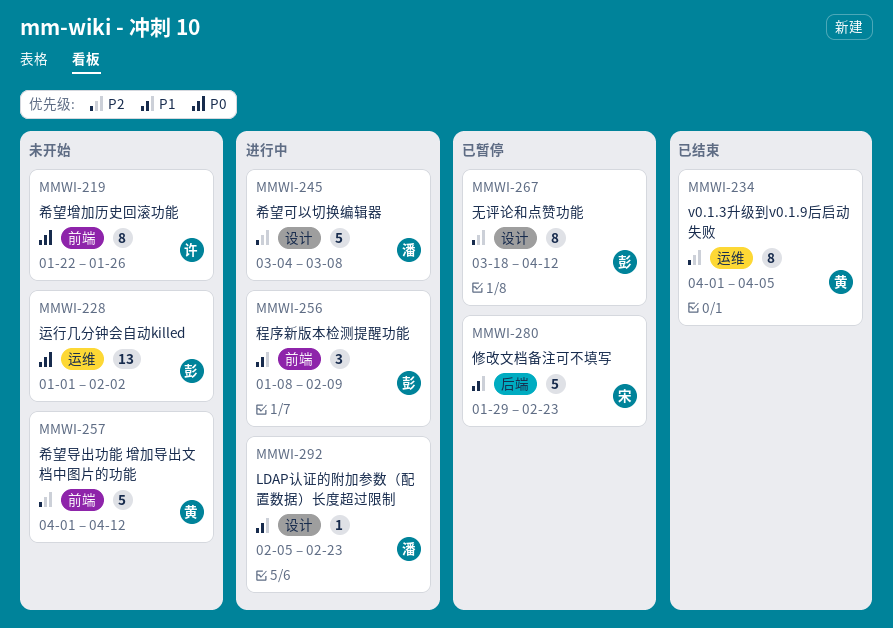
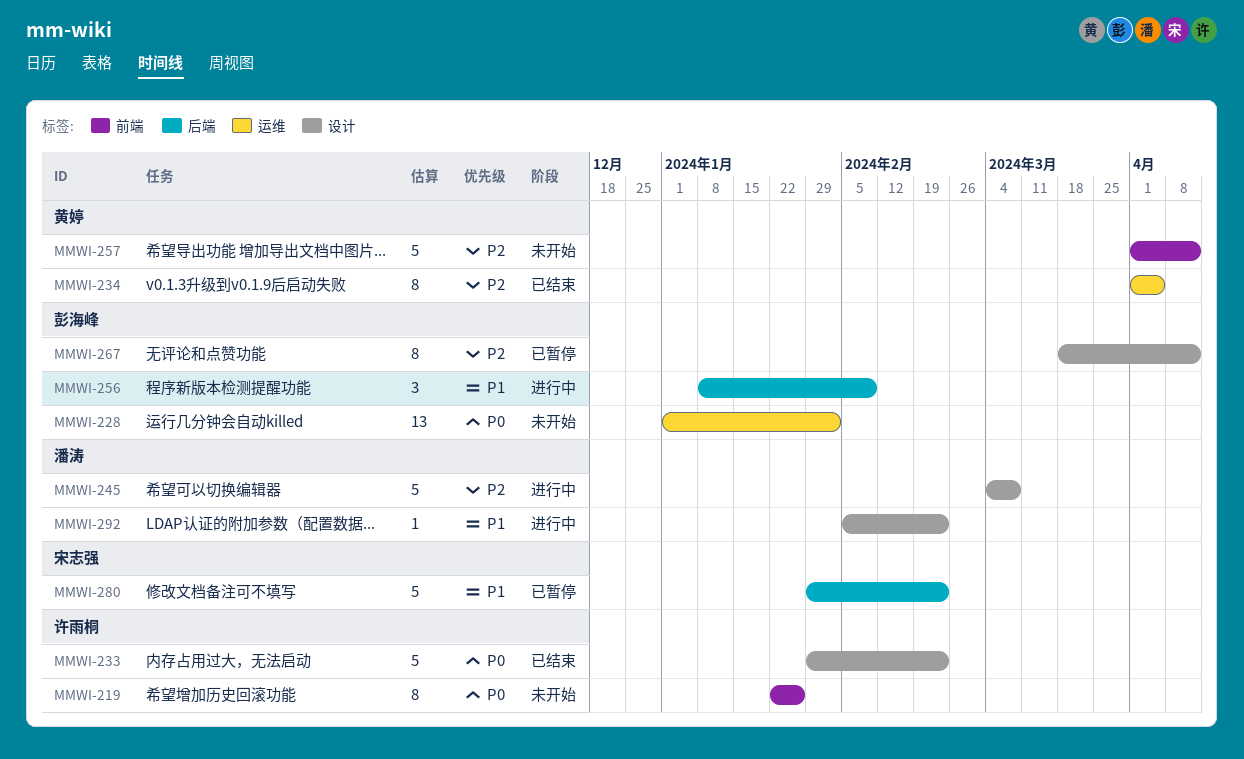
MMWI-233: none -> present
MMWI-256, label: 前端 -> 后端

